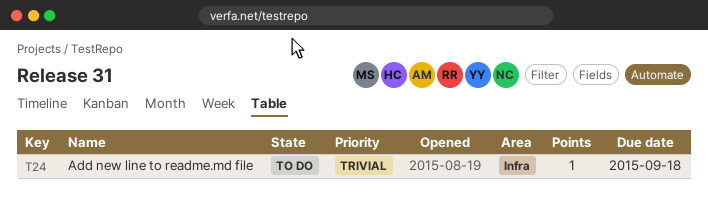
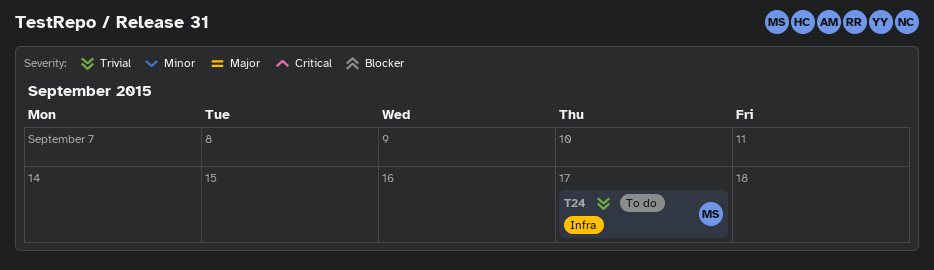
T24, due: Sep 18 -> Sep 17

